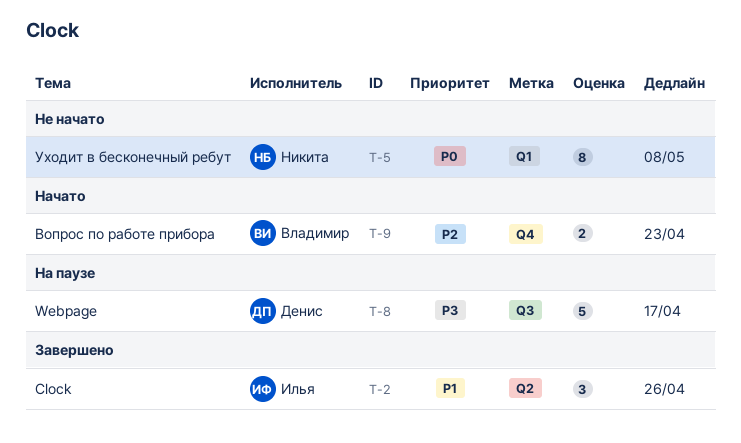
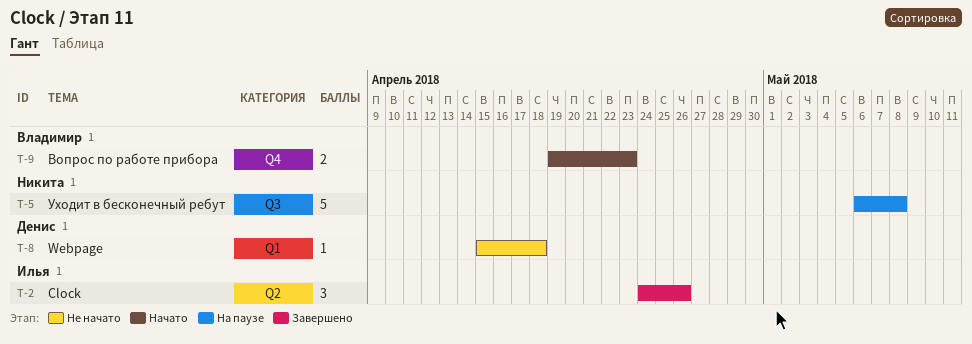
T-5, status: Не начато -> На паузе
T-5, label: Q1 -> Q3
T-5, estimate: 8 -> 5
T-8, status: На паузе -> Не начато
T-8, label: Q3 -> Q1
T-8, estimate: 5 -> 1
T-8, due: Apr 17 -> Apr 18

